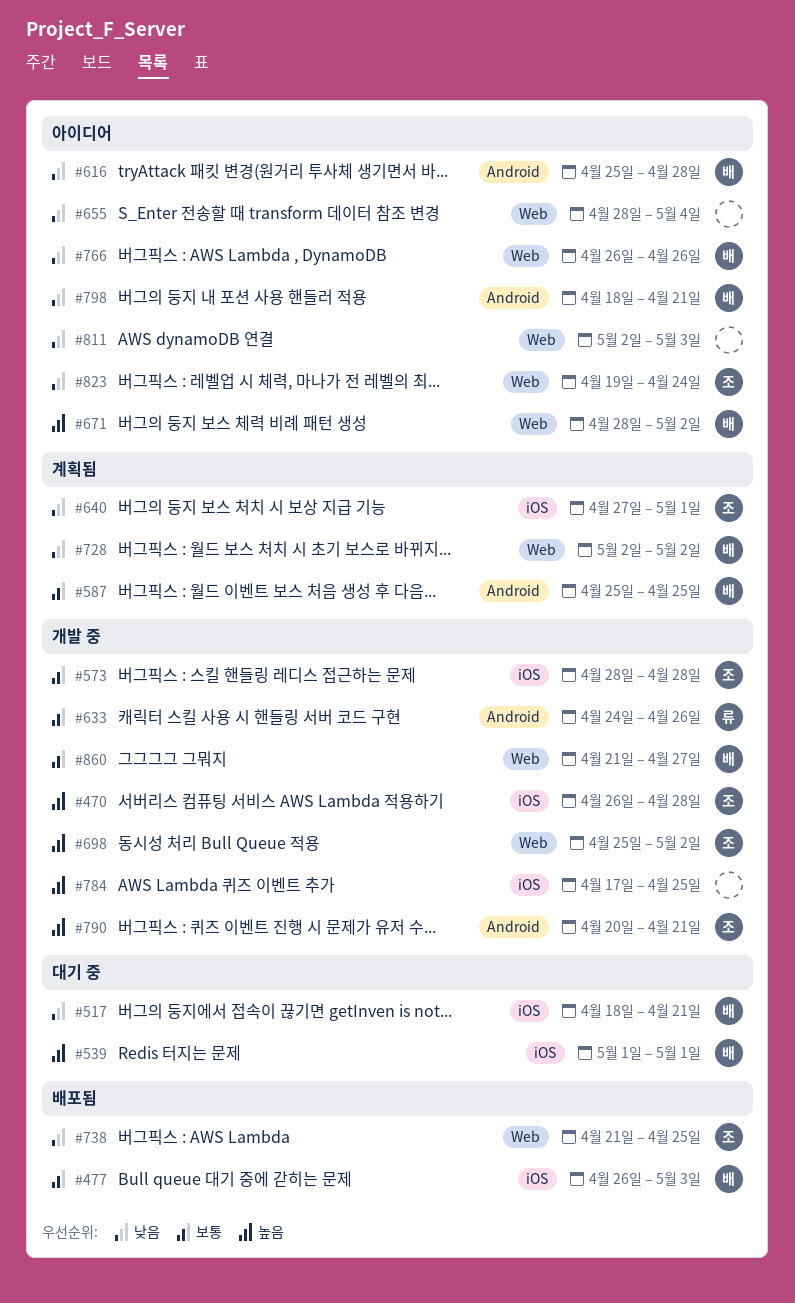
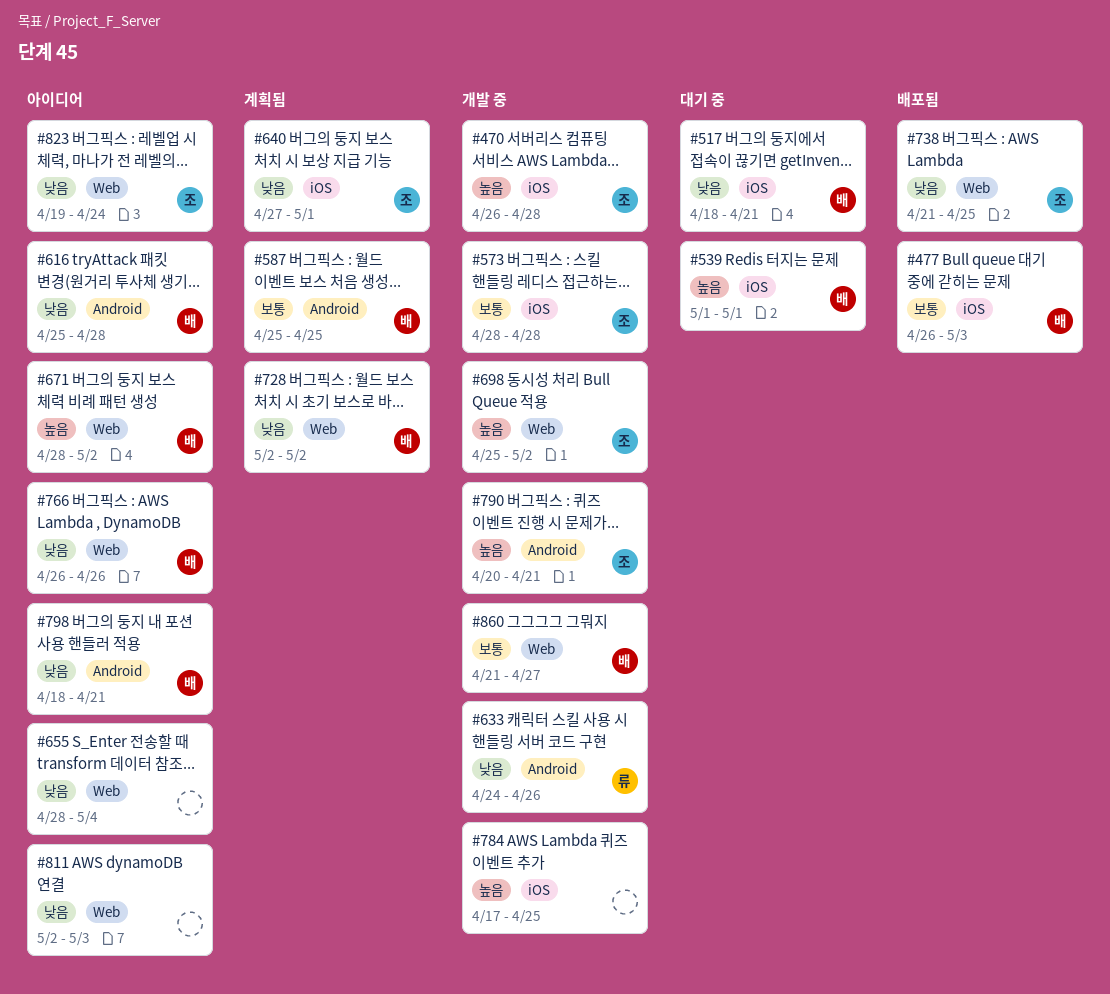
#633, priority: 보통 -> 낮음

